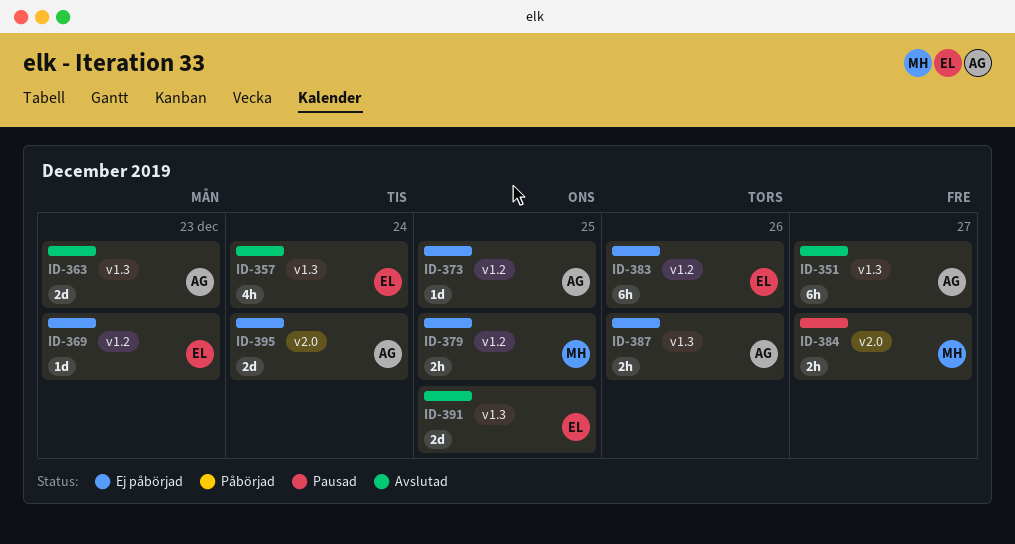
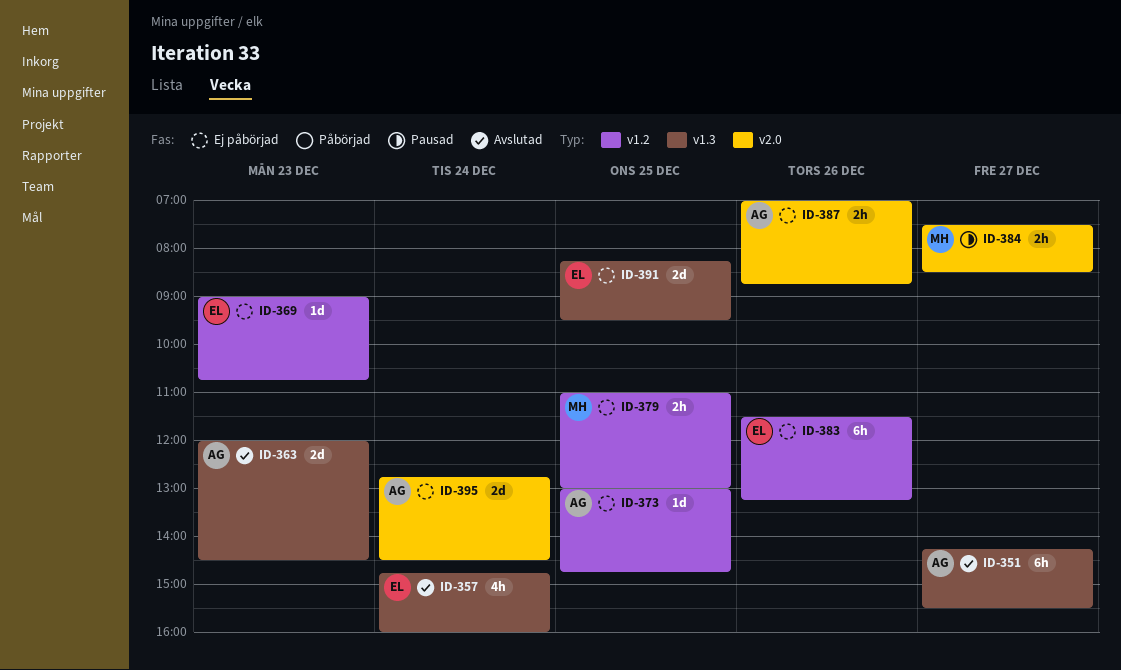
ID-387, label: v1.3 -> v2.0
ID-391, status: Avslutad -> Ej påbörjad

